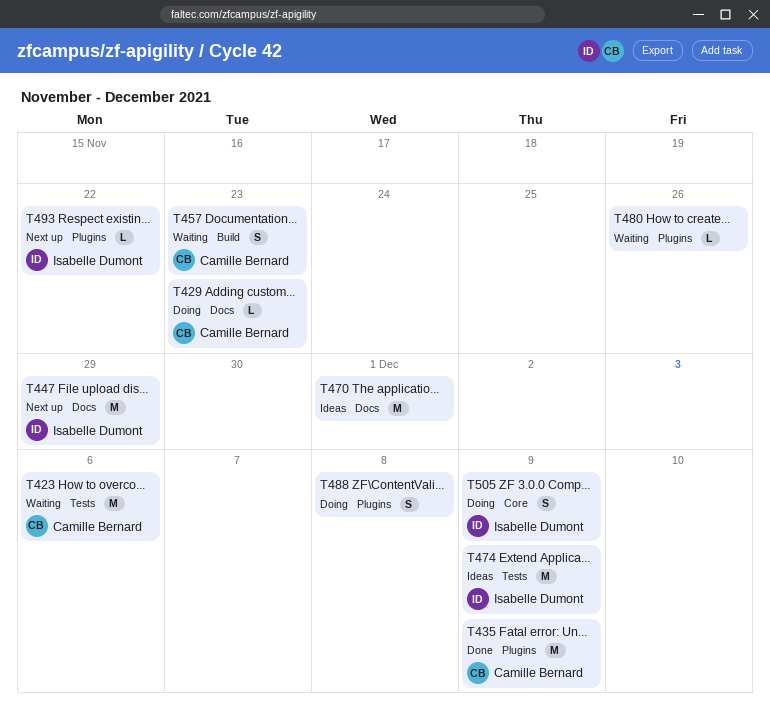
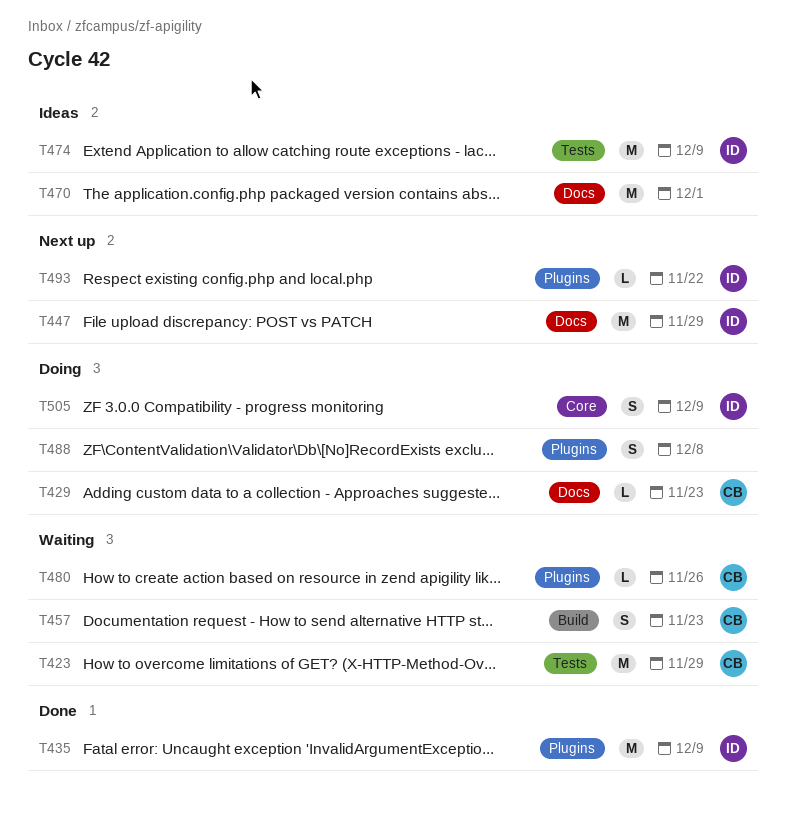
T423, due: Dec 6 -> Nov 29
T435, owner: Camille Bernard -> Isabelle Dumont
T480, owner: none -> Camille Bernard

